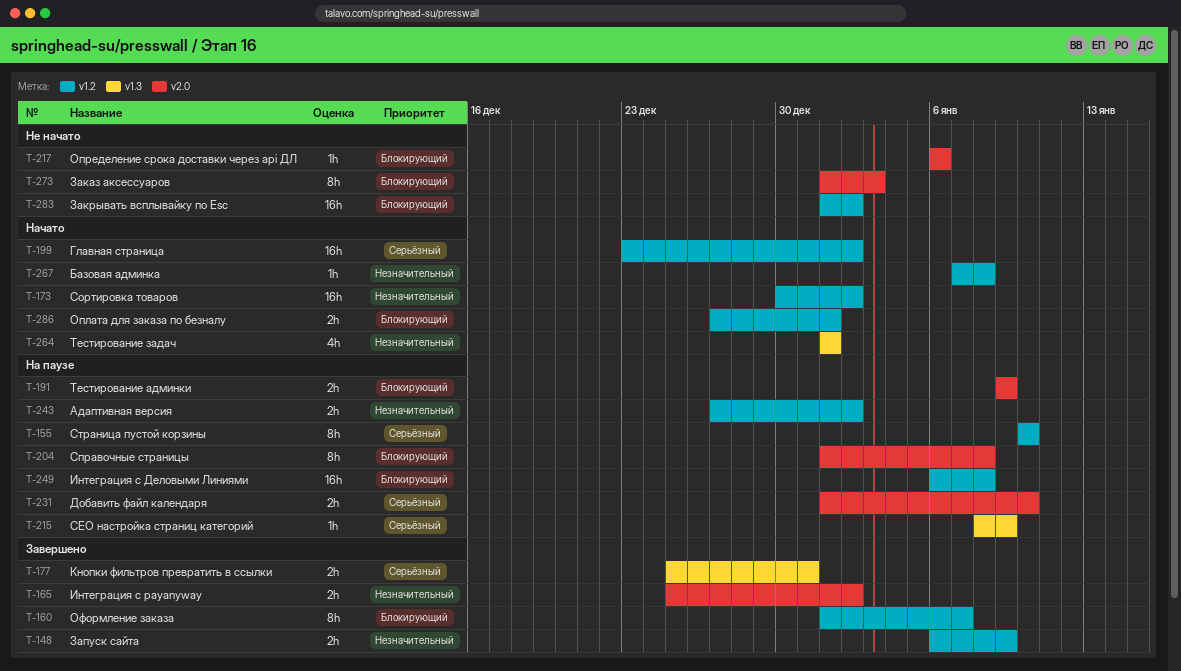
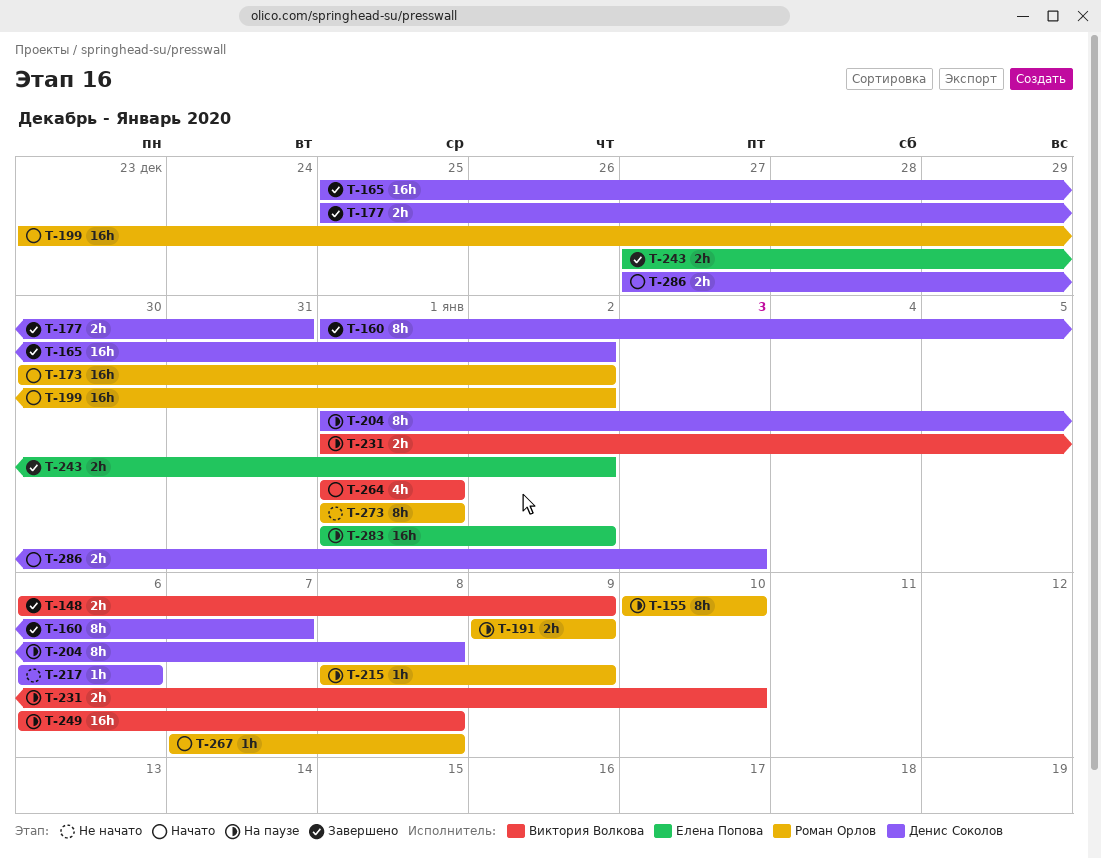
T-165, estimate: 2h -> 16h
T-243, status: На паузе -> Завершено
T-273, due: Jan 3 -> Jan 1
T-283, status: Не начато -> На паузе
T-286, due: Jan 1 -> Jan 3

